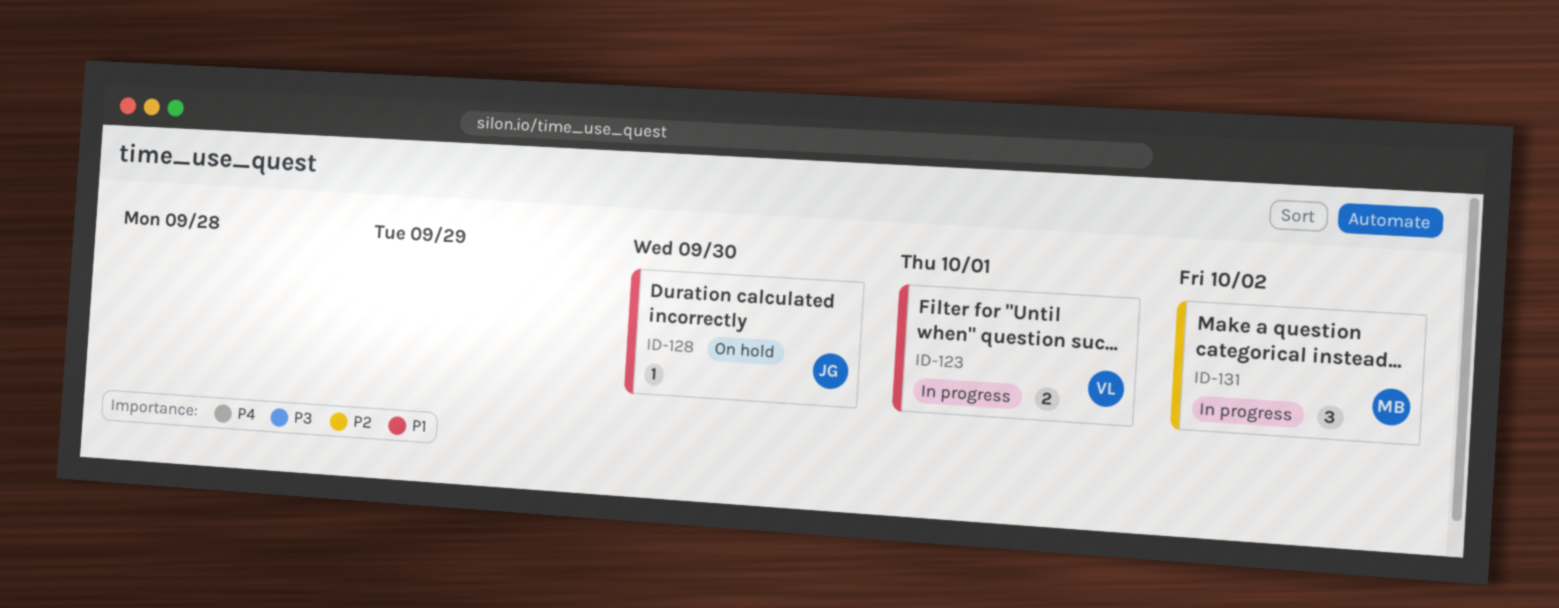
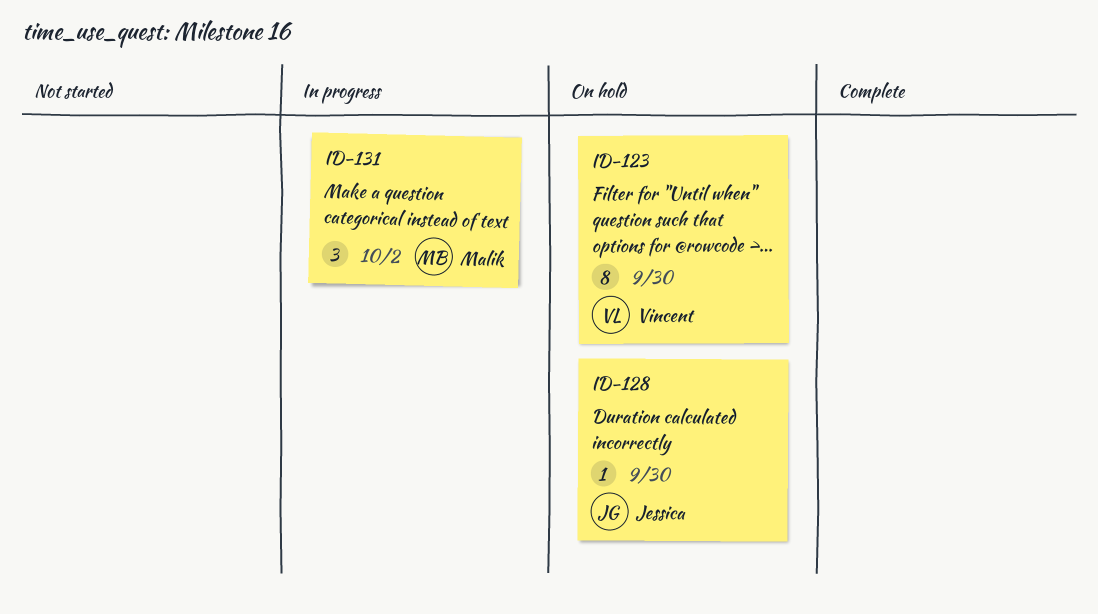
ID-123, status: In progress -> On hold
ID-123, estimate: 2 -> 8
ID-123, due: Oct 1 -> Sep 30

